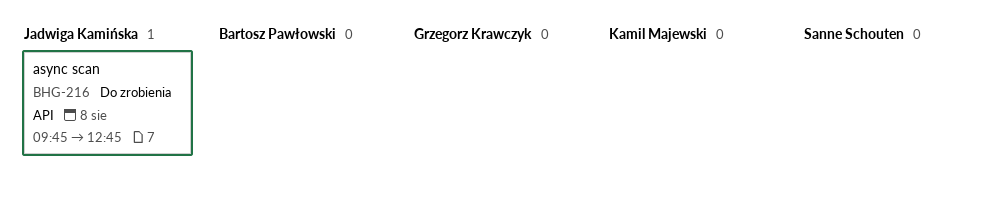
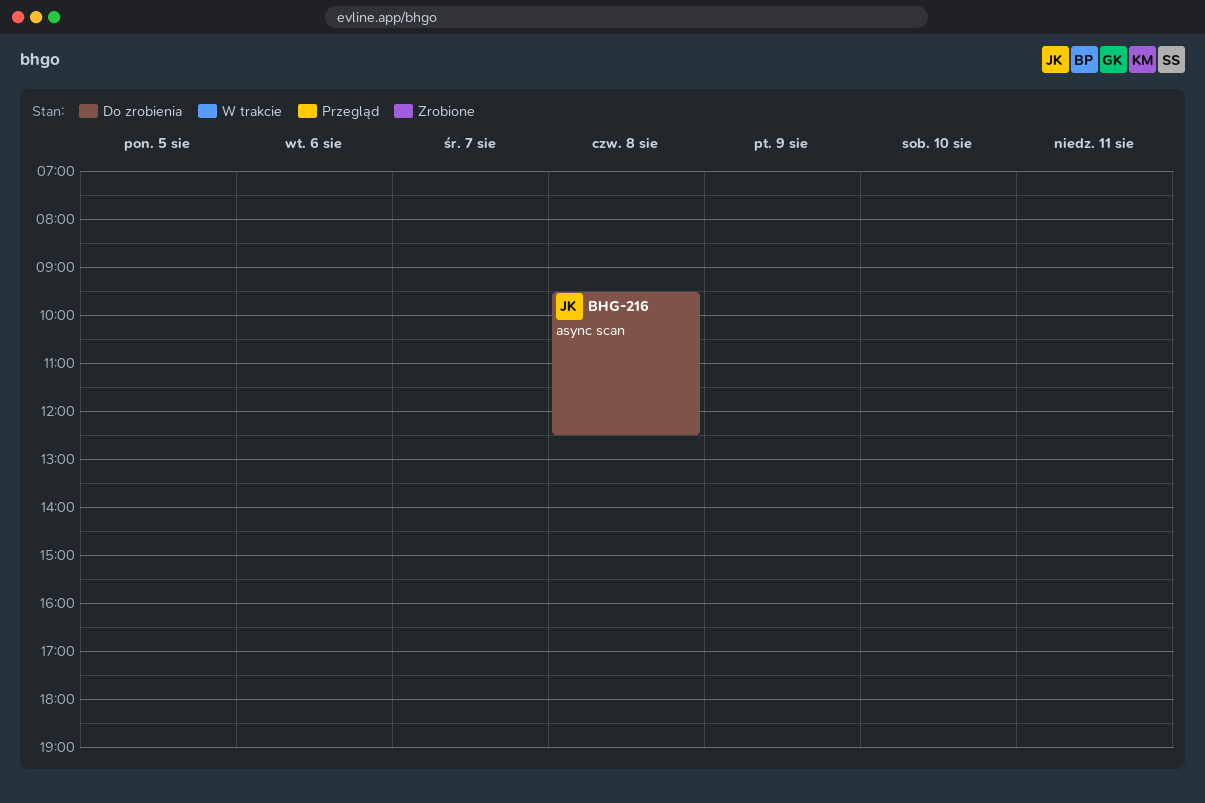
BHG-216, begins: 09:45 -> 09:30
BHG-216, ends: 12:45 -> 12:30

